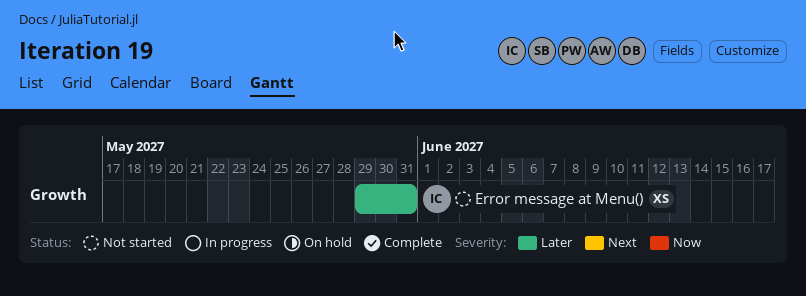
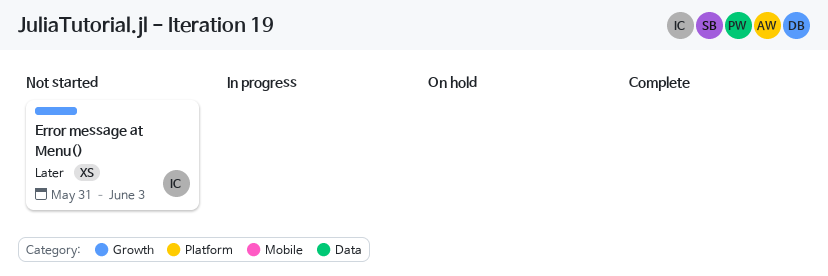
Error message at Menu(), start: May 29 -> May 31
Error message at Menu(), due: May 31 -> Jun 3

